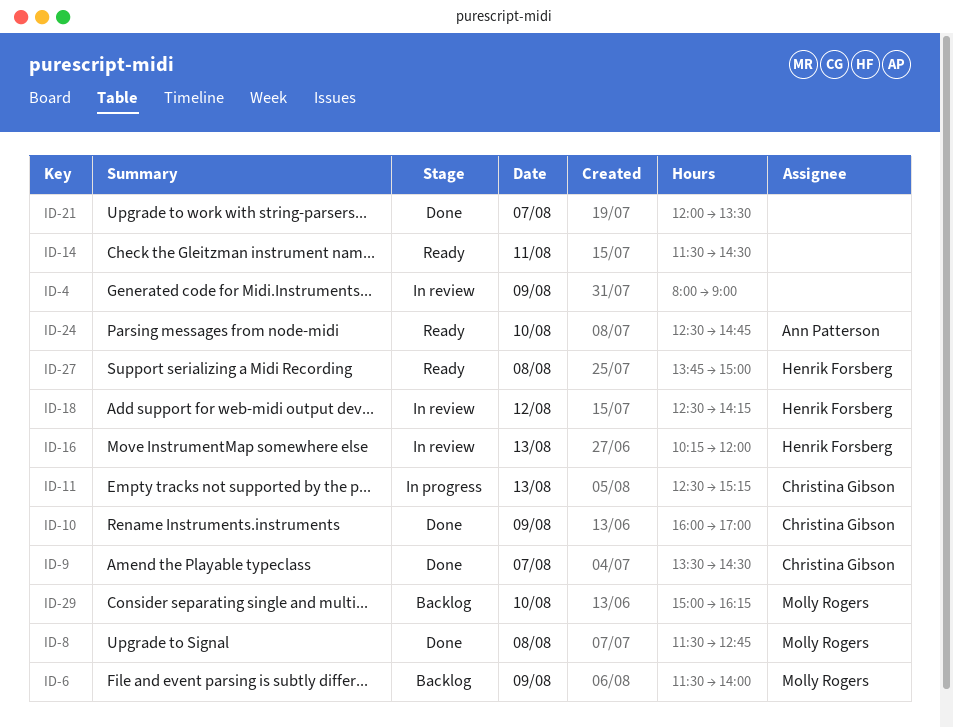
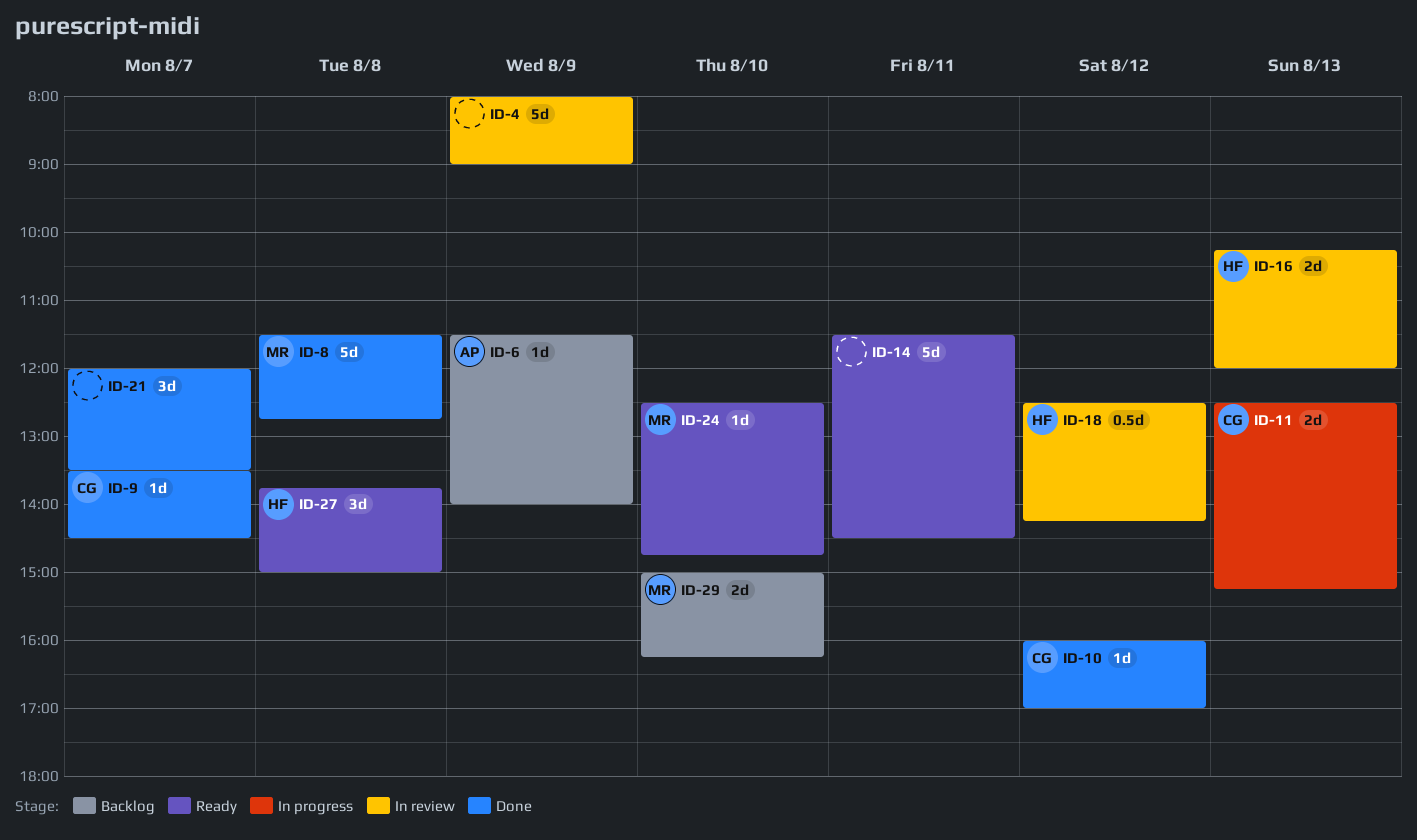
ID-6, owner: Molly Rogers -> Ann Patterson
ID-10, day: Aug 9 -> Aug 12
ID-24, owner: Ann Patterson -> Molly Rogers

